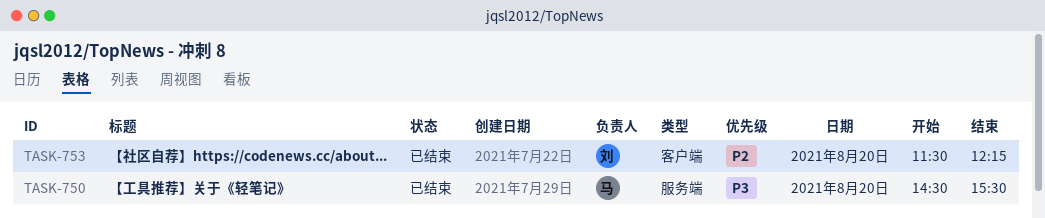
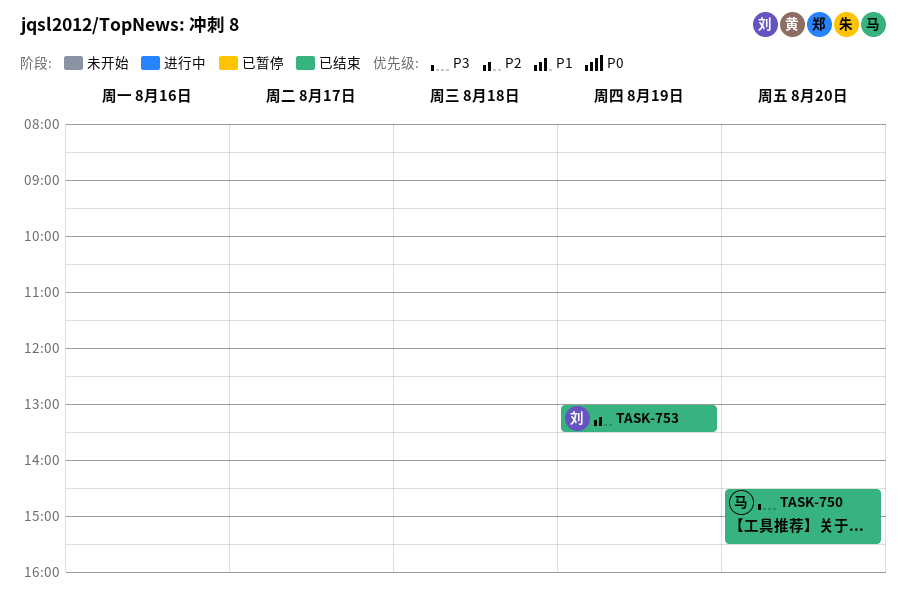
TASK-753, day: Aug 20 -> Aug 19
TASK-753, begins: 11:30 -> 13:00
TASK-753, ends: 12:15 -> 13:30

